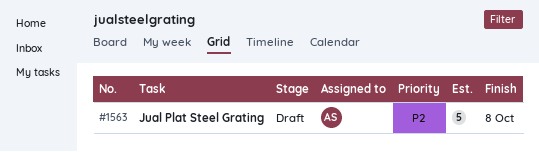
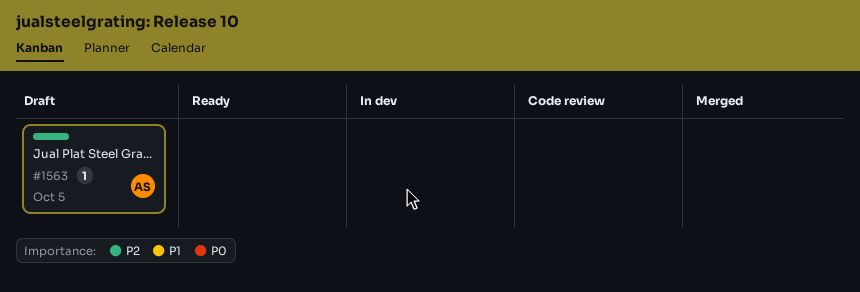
#1563, estimate: 5 -> 1
#1563, due: Oct 8 -> Oct 5

